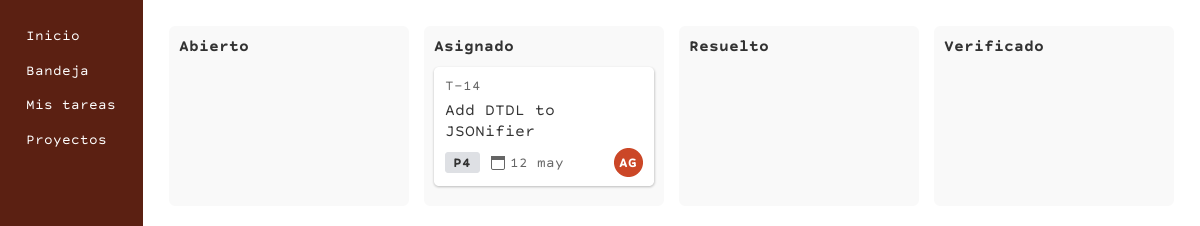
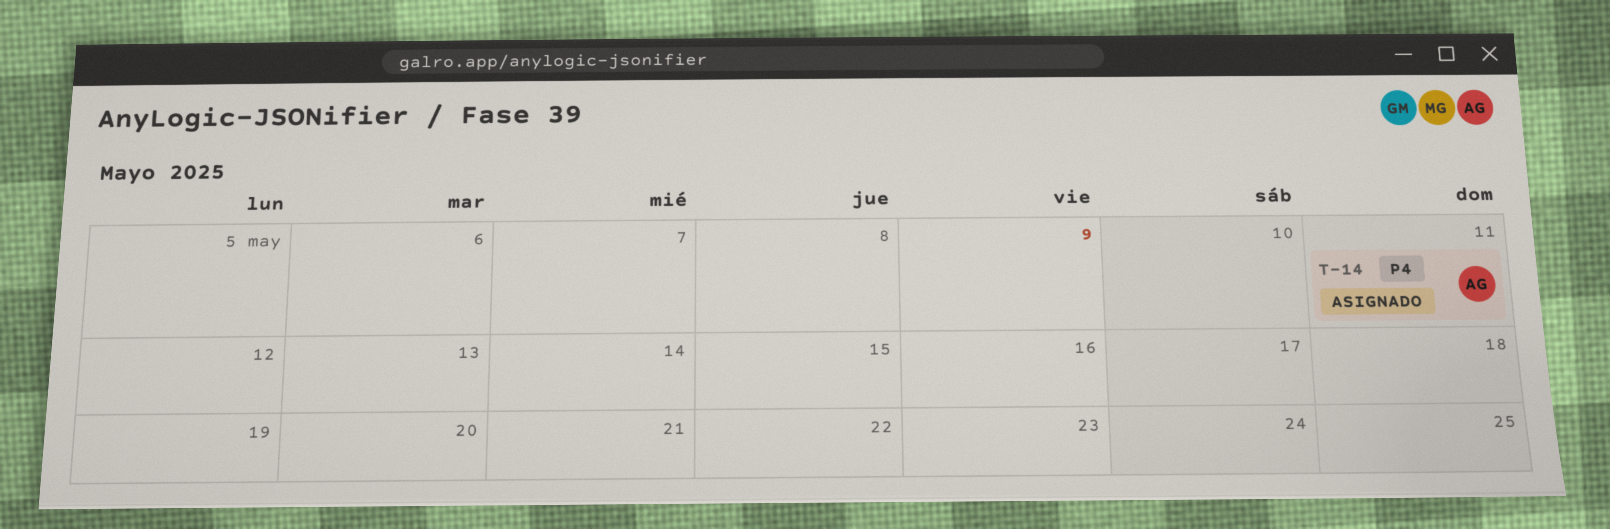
T-14, due: May 12 -> May 11

